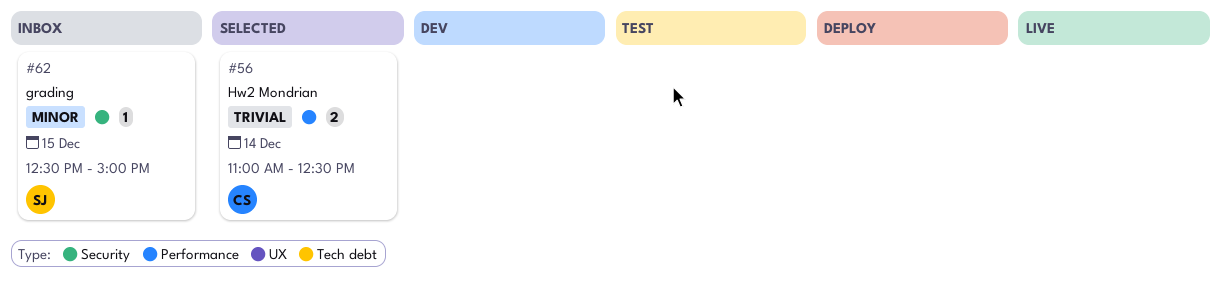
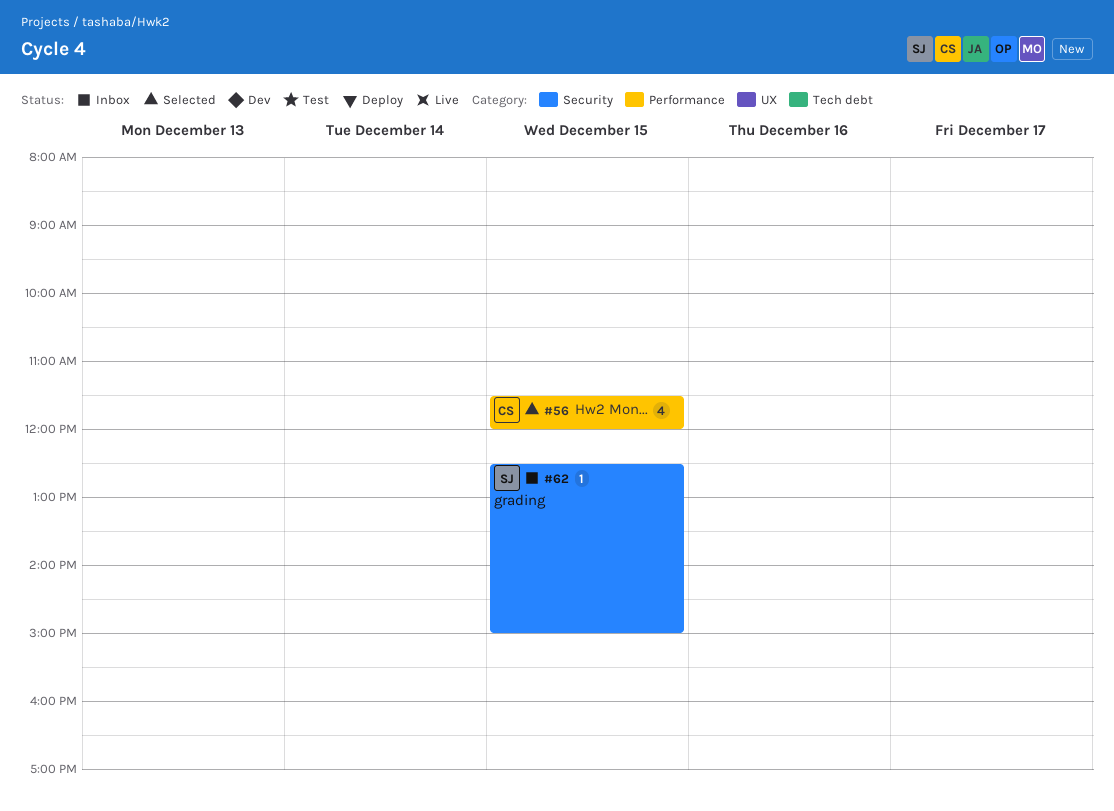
#56, estimate: 2 -> 4
#56, day: Dec 14 -> Dec 15
#56, begins: 11:00 -> 11:30
#56, ends: 12:30 -> 12:00

